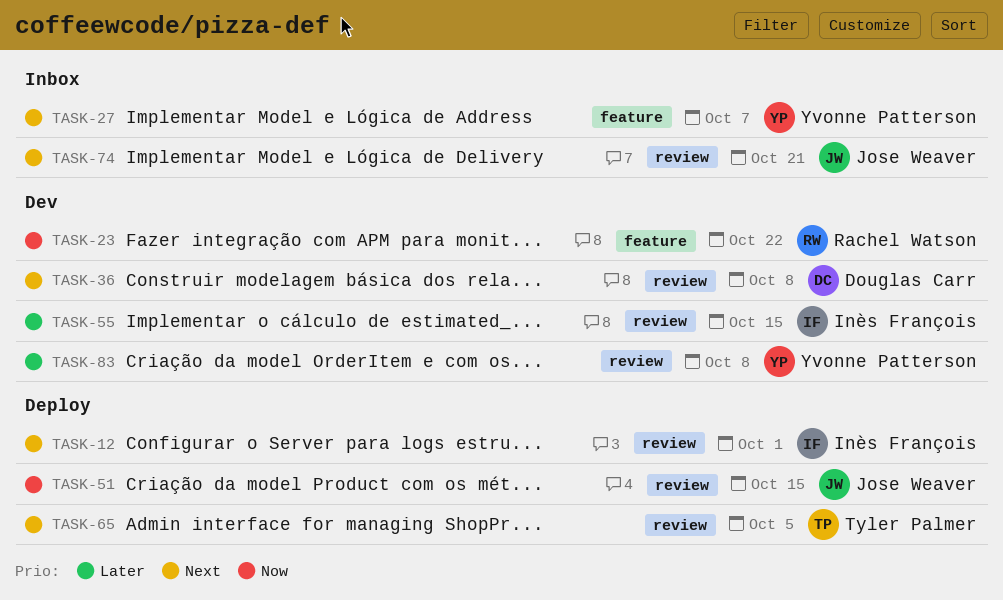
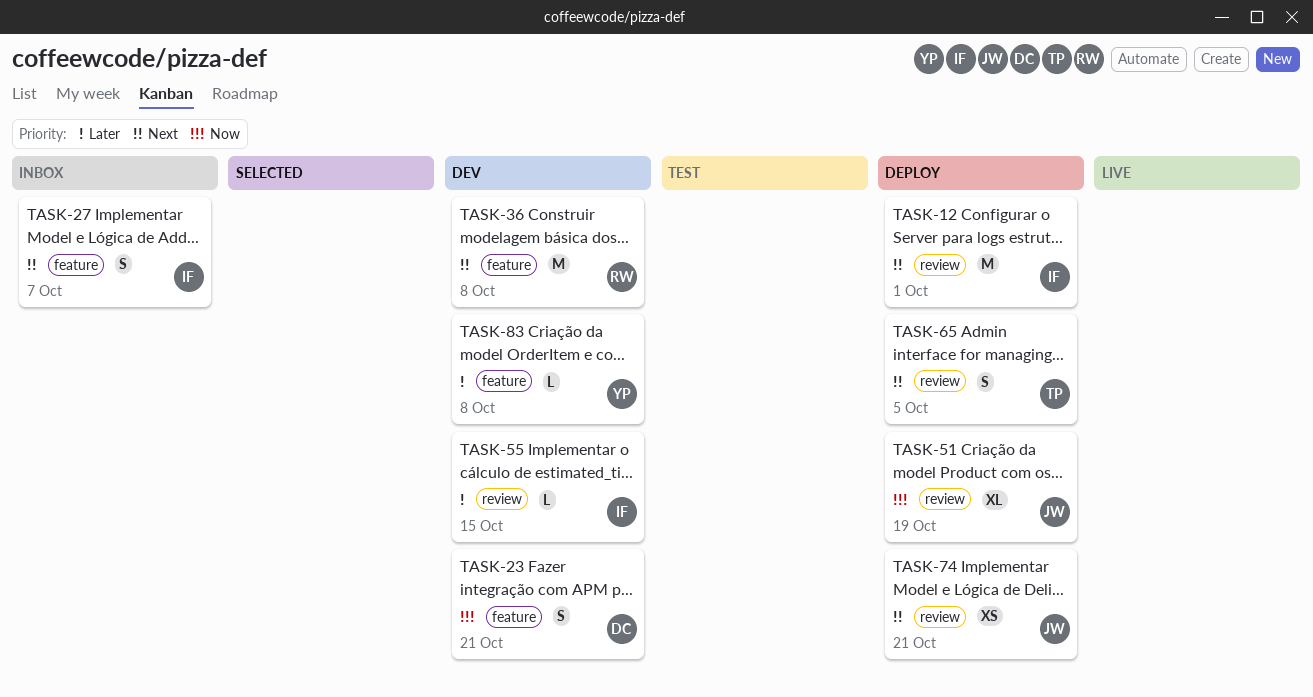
TASK-23, owner: Rachel Watson -> Douglas Carr
TASK-23, due: Oct 22 -> Oct 21
TASK-27, owner: Yvonne Patterson -> Inès François
TASK-36, owner: Douglas Carr -> Rachel Watson
TASK-36, label: review -> feature
TASK-51, due: Oct 15 -> Oct 19
TASK-74, status: Inbox -> Deploy
TASK-83, label: review -> feature

